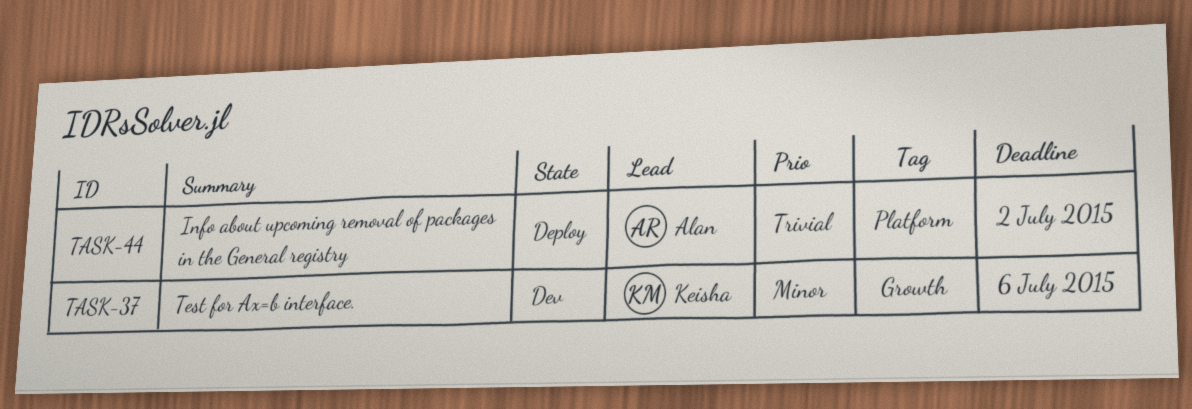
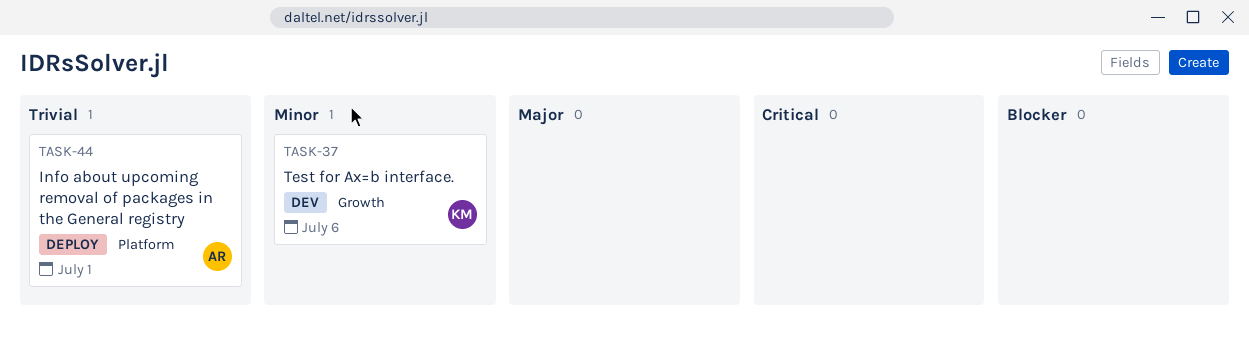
TASK-44, due: Jul 2 -> Jul 1

